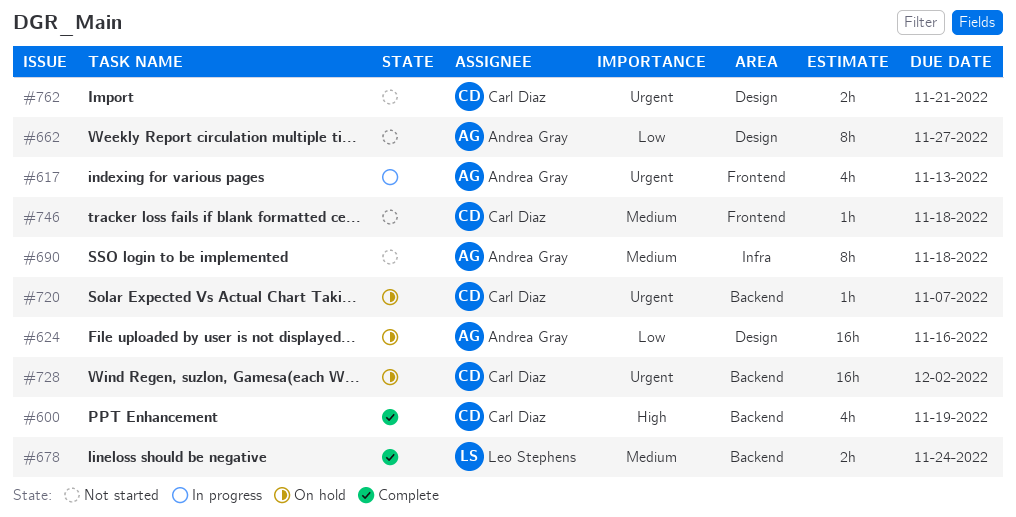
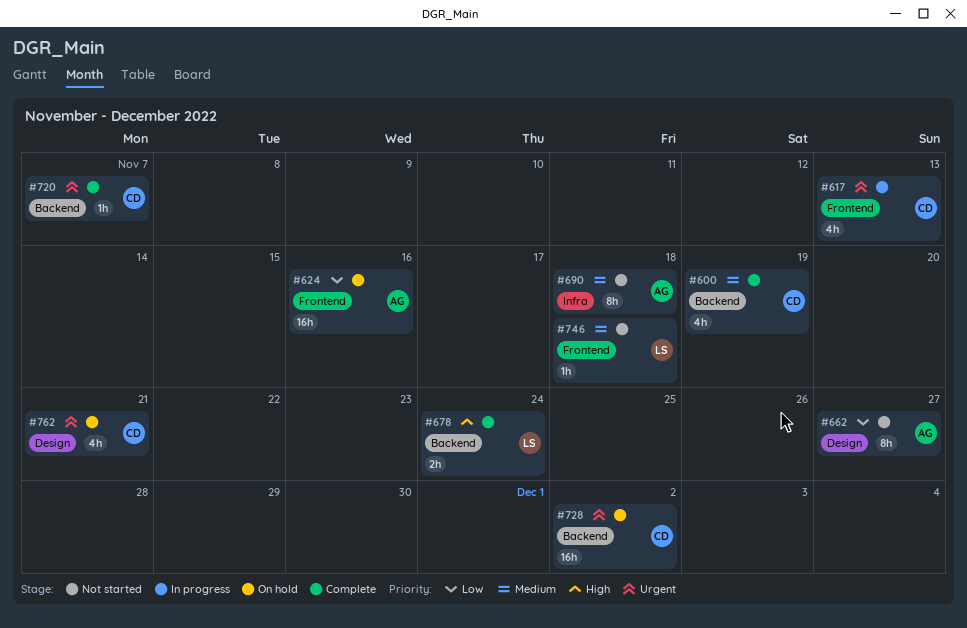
#600, priority: High -> Medium
#617, owner: Andrea Gray -> Carl Diaz
#624, label: Design -> Frontend
#678, priority: Medium -> High
#720, status: On hold -> Complete
#746, owner: Carl Diaz -> Leo Stephens
#762, status: Not started -> On hold
#762, estimate: 2h -> 4h

